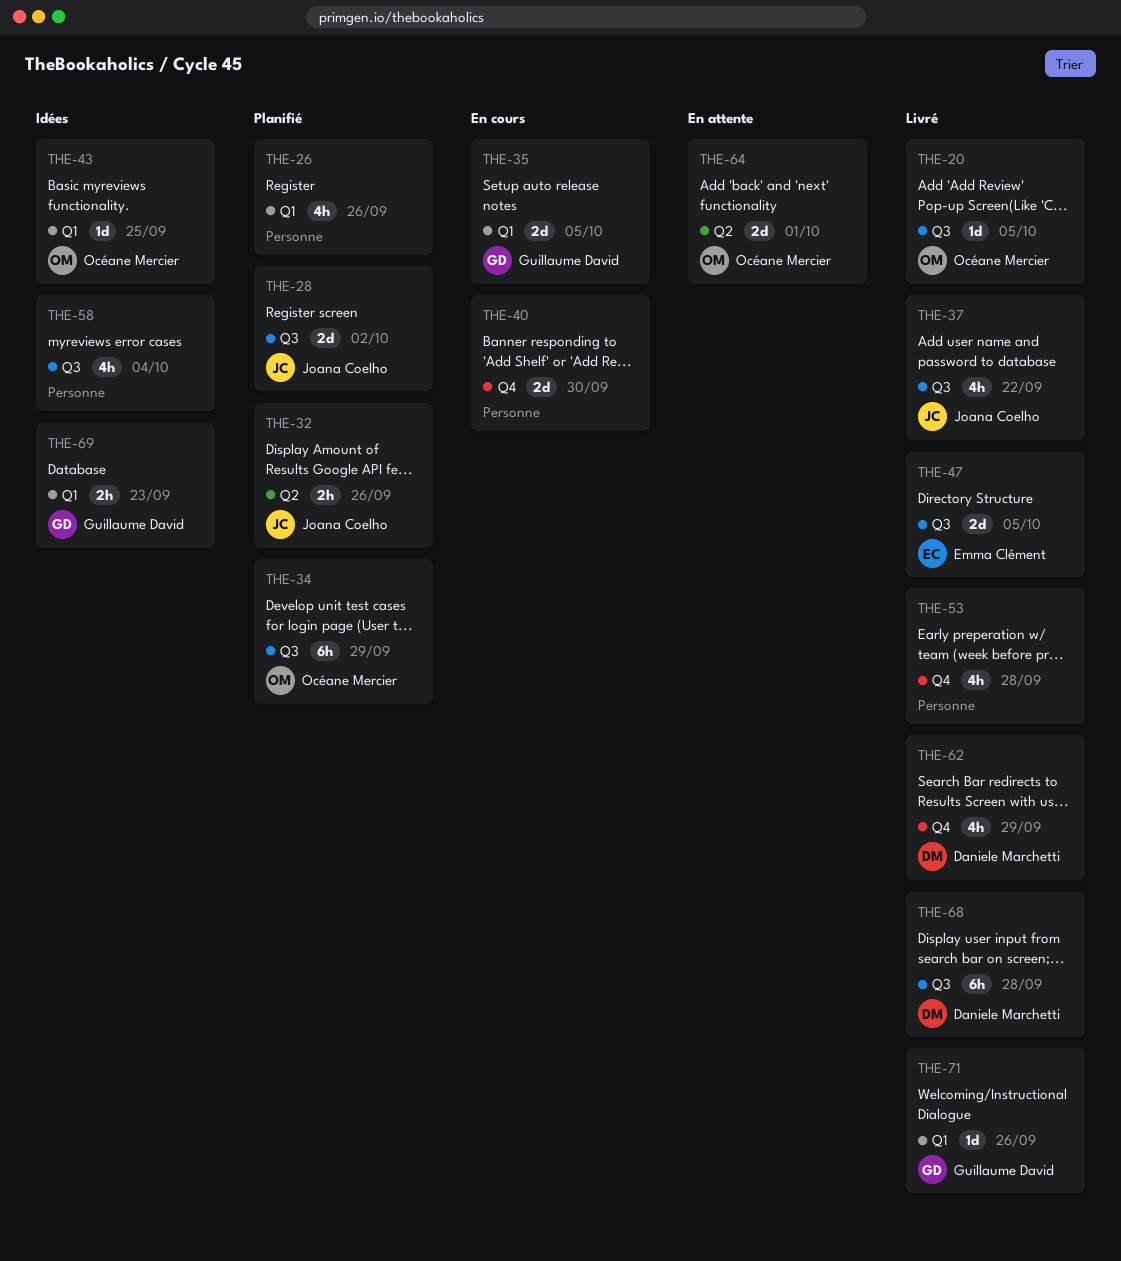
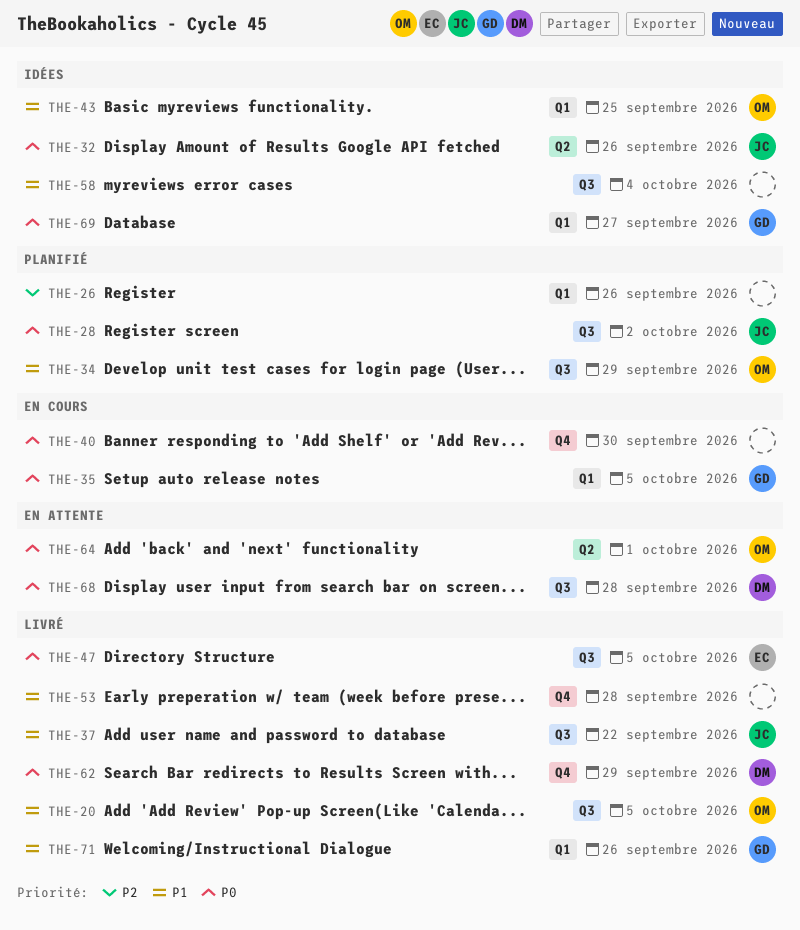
THE-32, status: Planifié -> Idées
THE-68, status: Livré -> En attente
THE-69, due: Sep 23 -> Sep 27

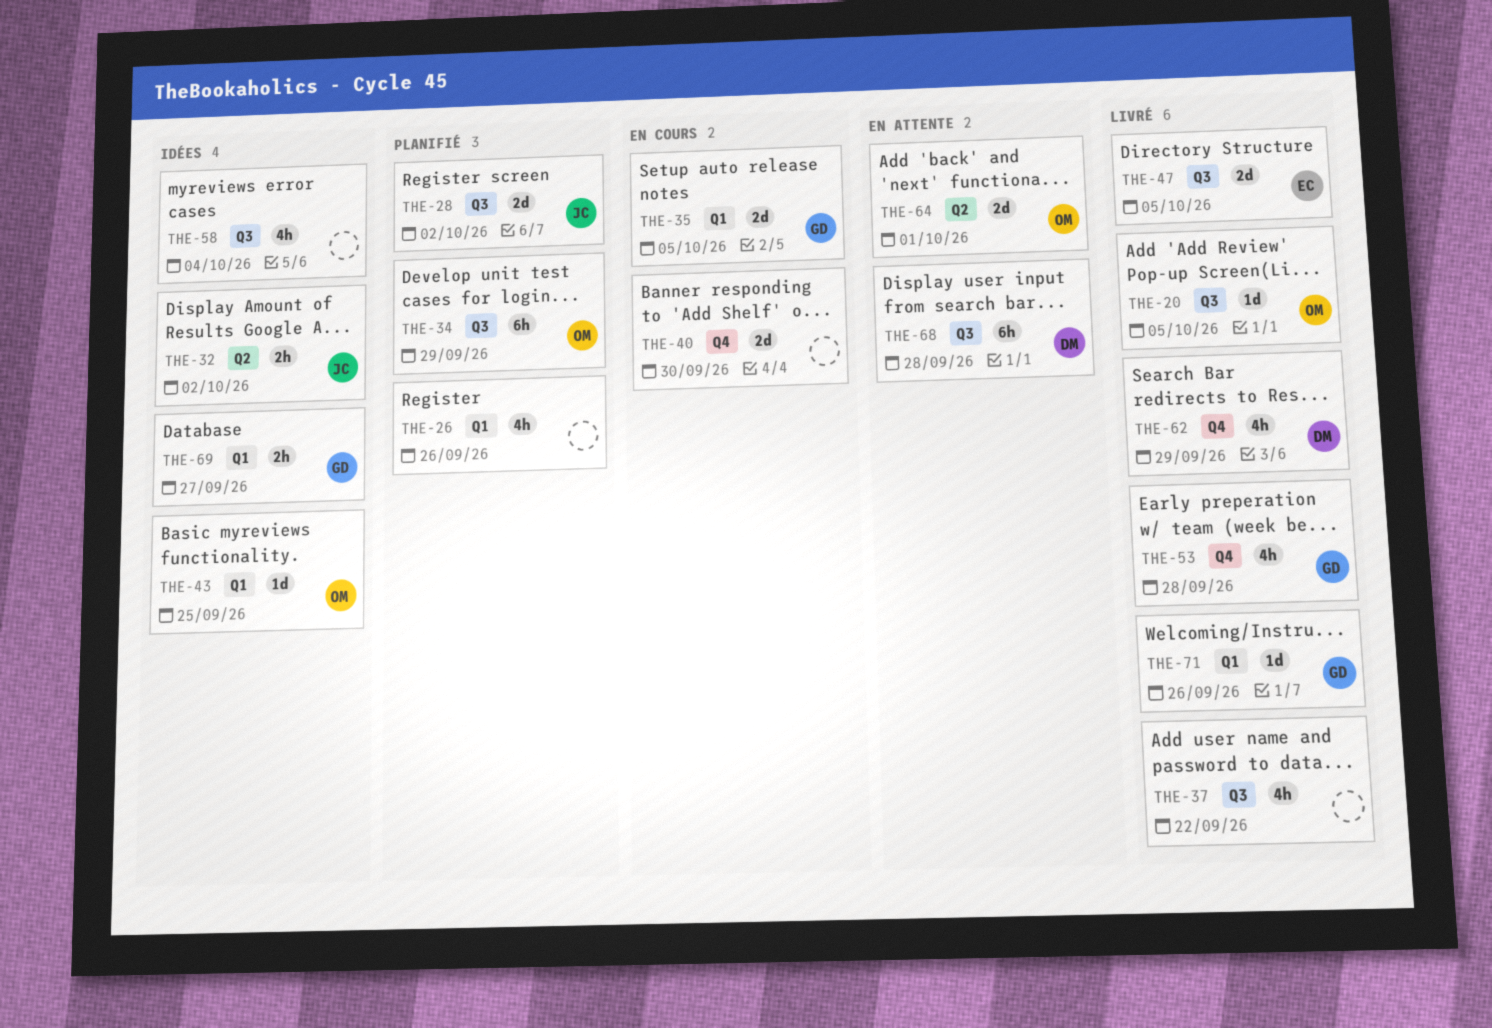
THE-32, due: Sep 26 -> Oct 2
THE-37, owner: JC -> none
THE-53, owner: none -> GD

